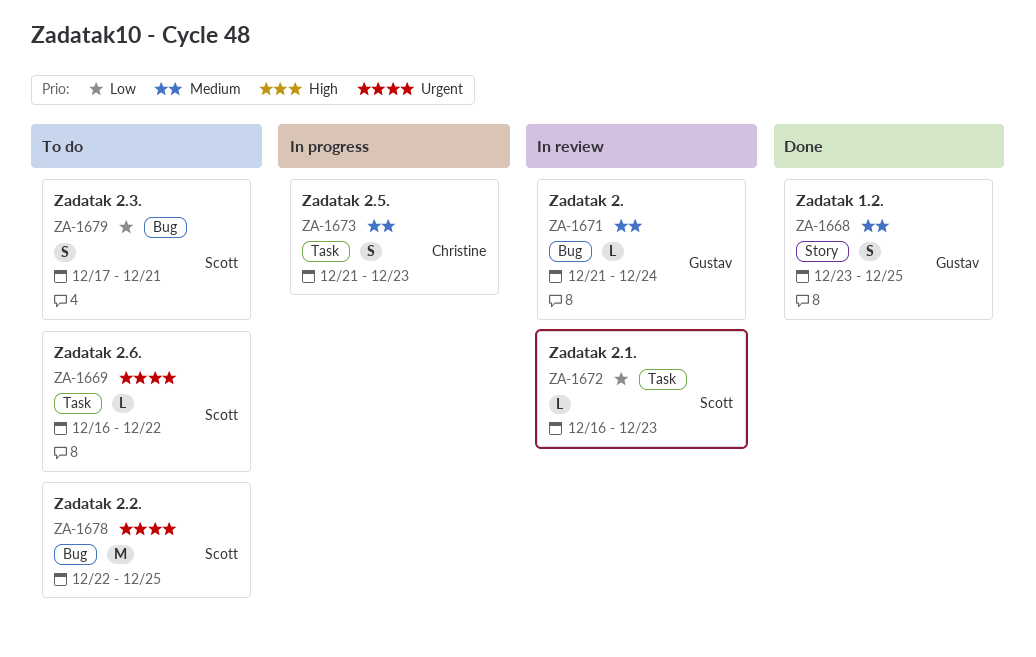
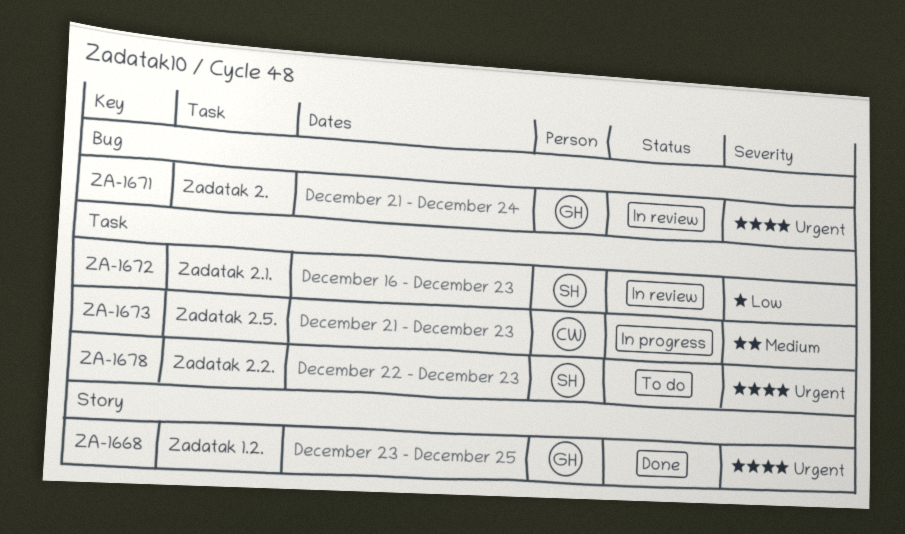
ZA-1668, priority: Medium -> Urgent
ZA-1669: present -> none
ZA-1671, priority: Medium -> Urgent
ZA-1678, label: Bug -> Task
ZA-1678, due: Dec 25 -> Dec 23
ZA-1679: present -> none

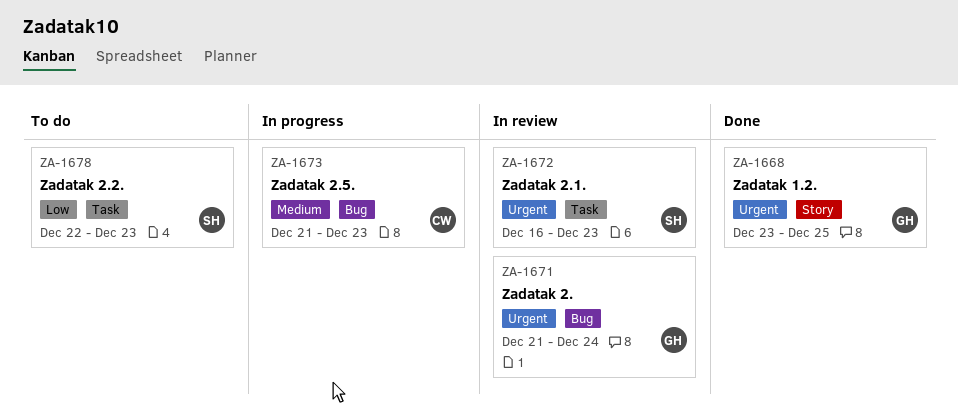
ZA-1672, priority: Low -> Urgent
ZA-1673, label: Task -> Bug
ZA-1678, priority: Urgent -> Low

